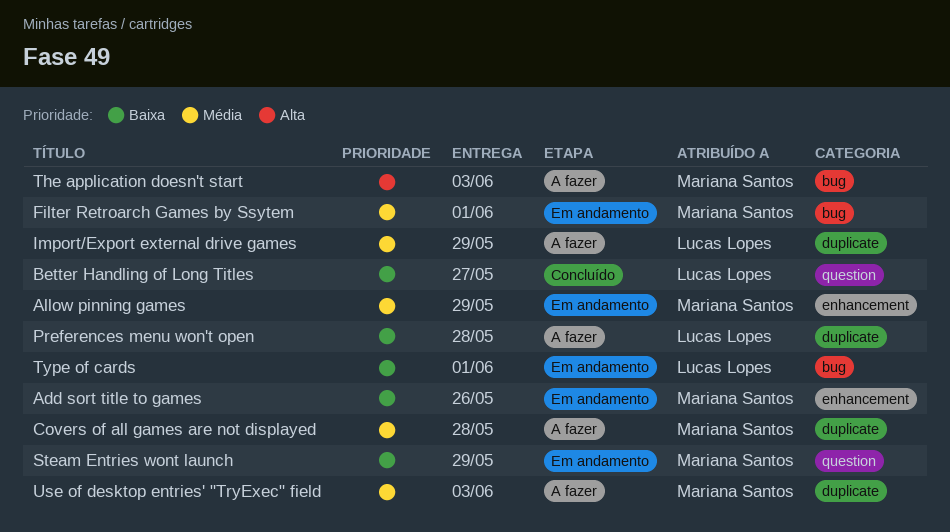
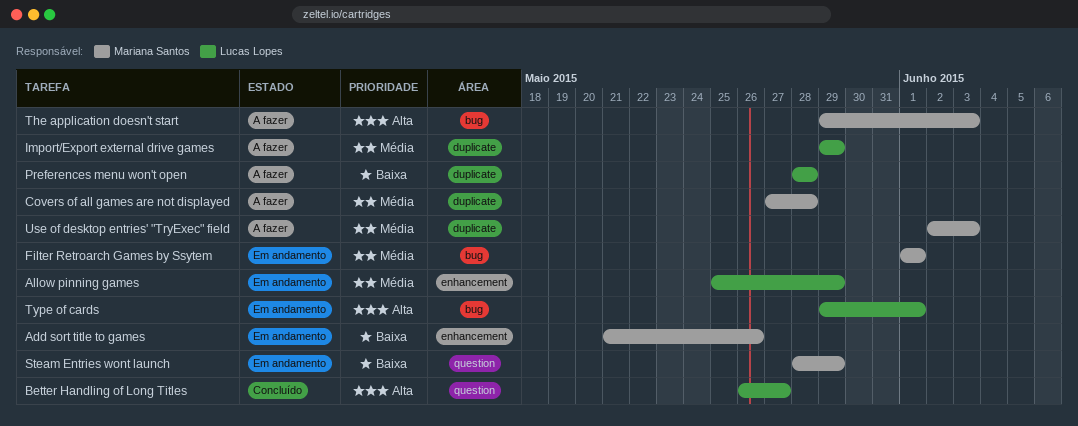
Allow pinning games, owner: Mariana Santos -> Lucas Lopes
Better Handling of Long Titles, priority: Baixa -> Alta
Type of cards, priority: Baixa -> Alta

